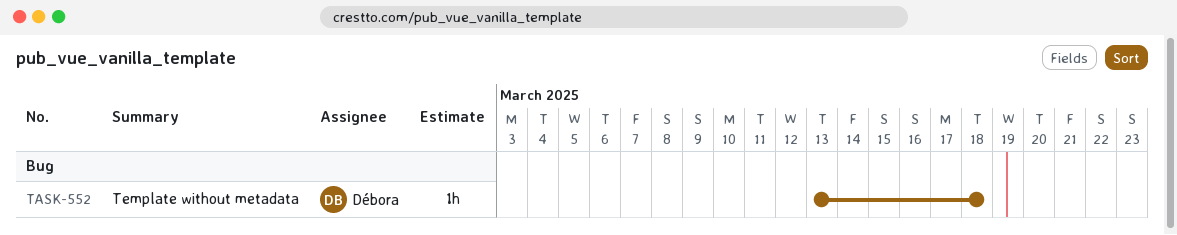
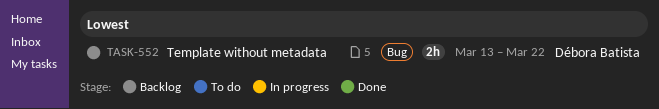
TASK-552, estimate: 1h -> 2h
TASK-552, due: Mar 18 -> Mar 22

